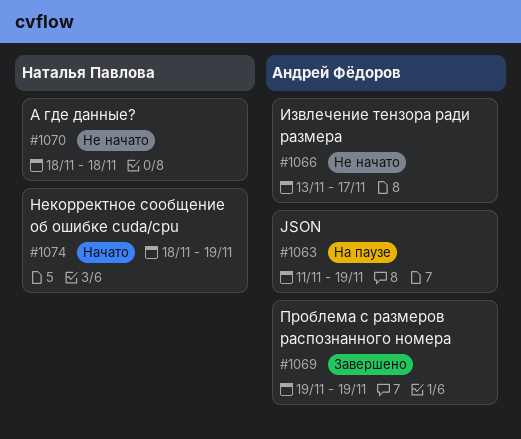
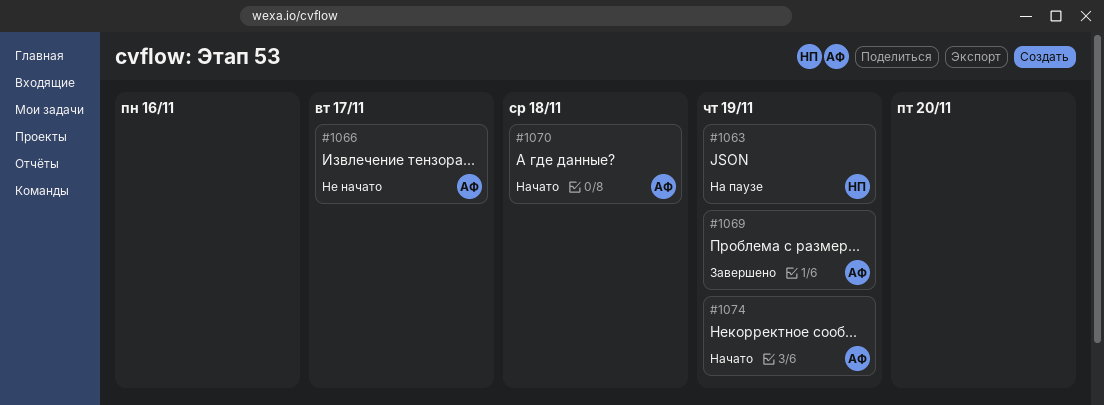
#1063, owner: Андрей Фёдоров -> Наталья Павлова
#1070, status: Не начато -> Начато
#1070, owner: Наталья Павлова -> Андрей Фёдоров
#1074, owner: Наталья Павлова -> Андрей Фёдоров

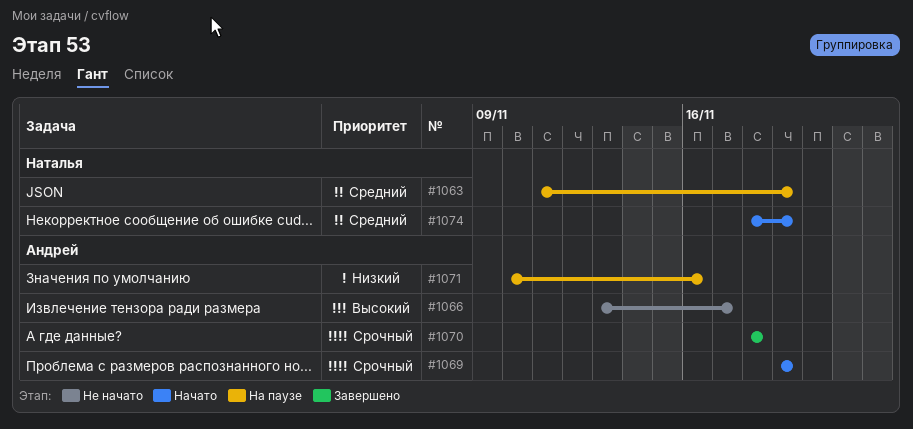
#1069, status: Завершено -> Начато
#1070, status: Начато -> Завершено
#1071: none -> present
#1074, owner: Андрей -> Наталья

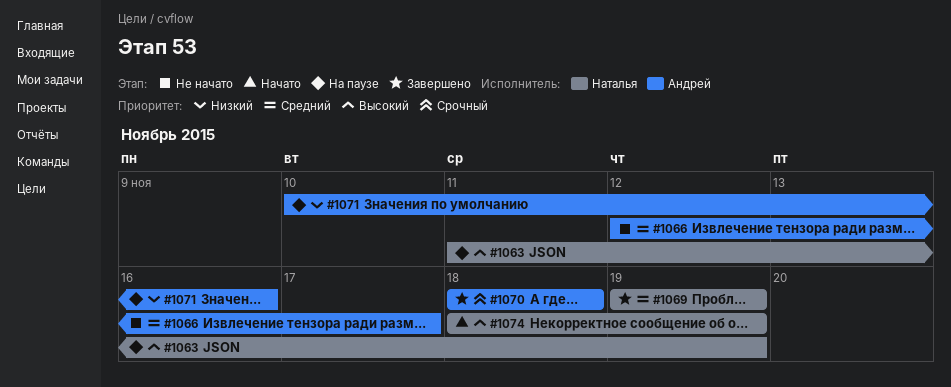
#1063, priority: Средний -> Высокий
#1066, priority: Высокий -> Средний
#1066, start: Nov 13 -> Nov 12
#1069, status: Начато -> Завершено
#1069, owner: Андрей -> Наталья
#1069, priority: Срочный -> Средний
#1074, priority: Средний -> Высокий

